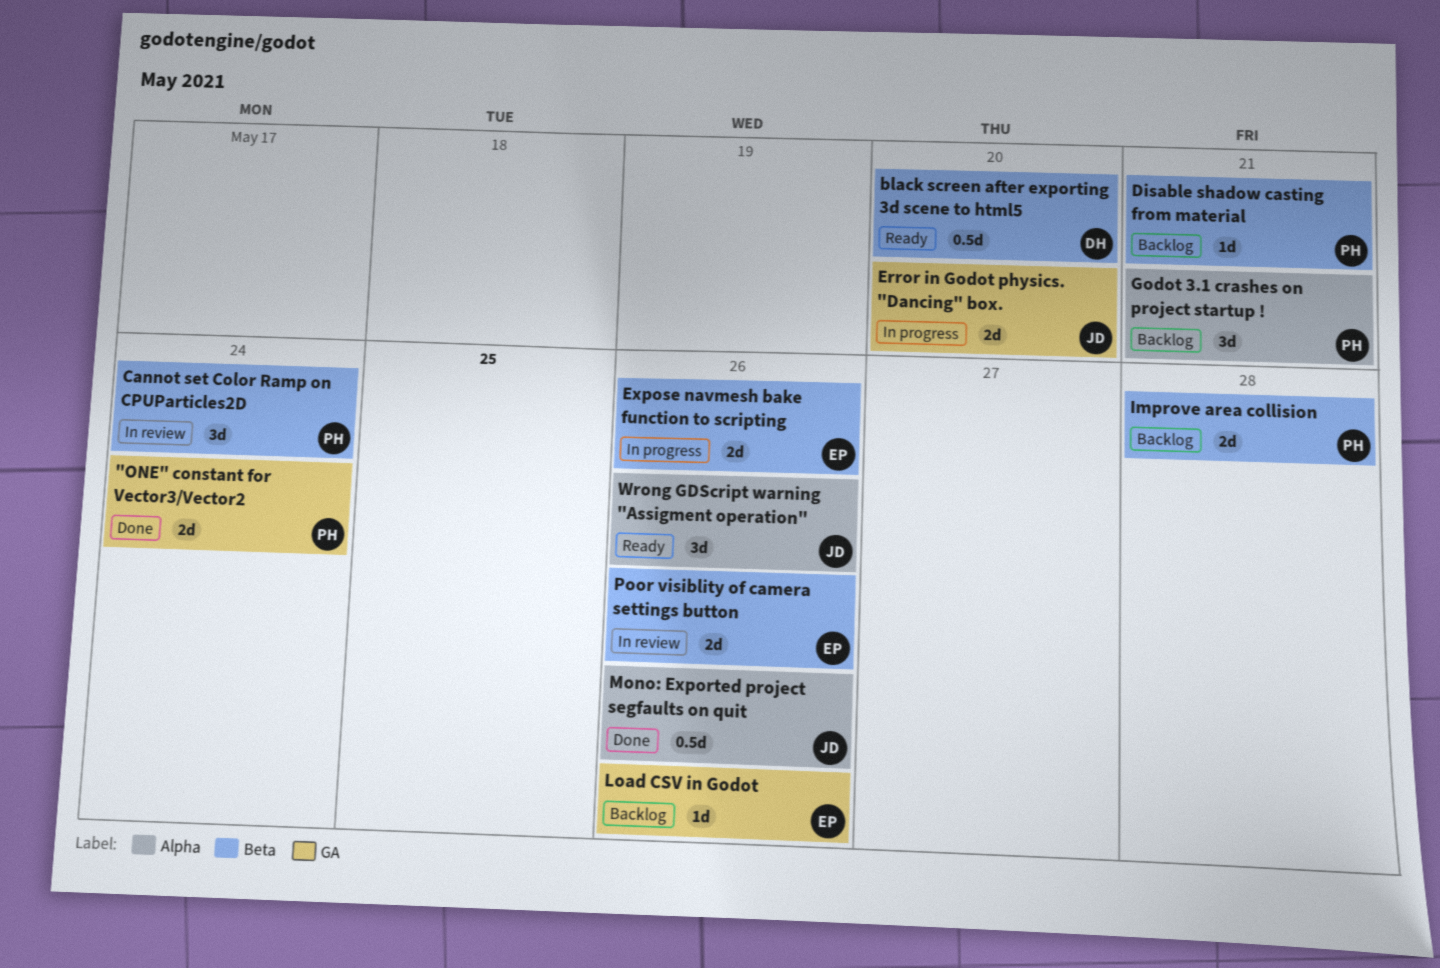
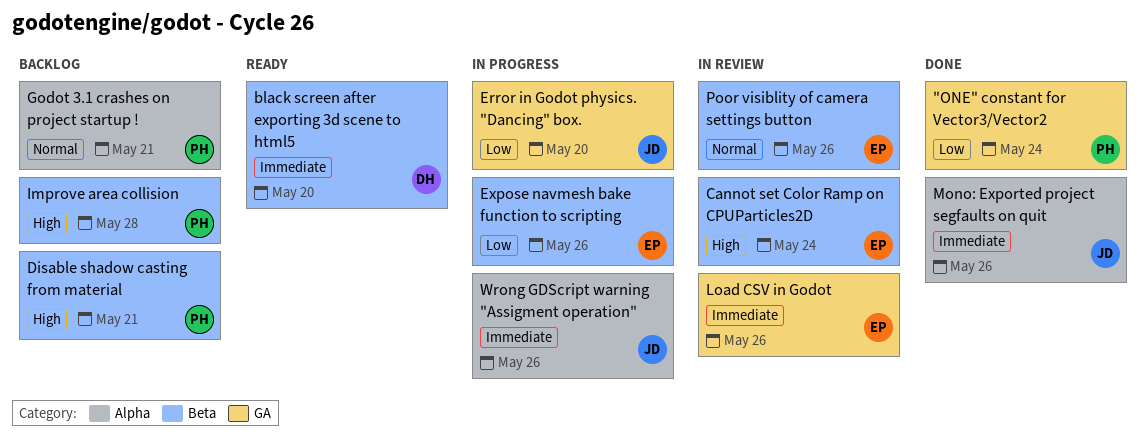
Cannot set Color Ramp on CPUParticles2D, owner: PH -> EP
Load CSV in Godot, status: Backlog -> In review
Wrong GDScript warning "Assigment operation", status: Ready -> In progress

